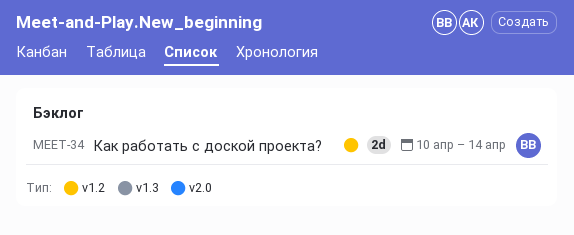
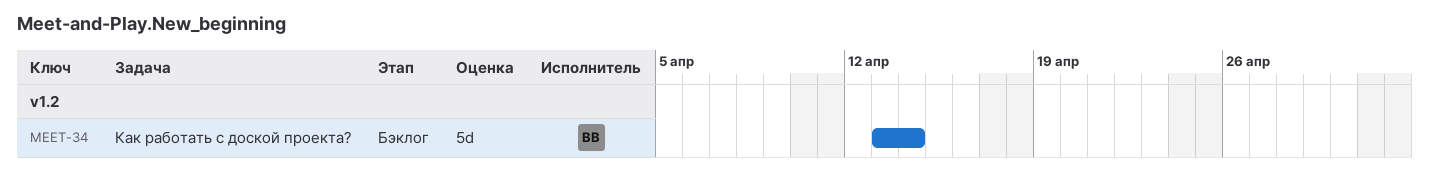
MEET-34, estimate: 2d -> 5d
MEET-34, start: Apr 10 -> Apr 13

